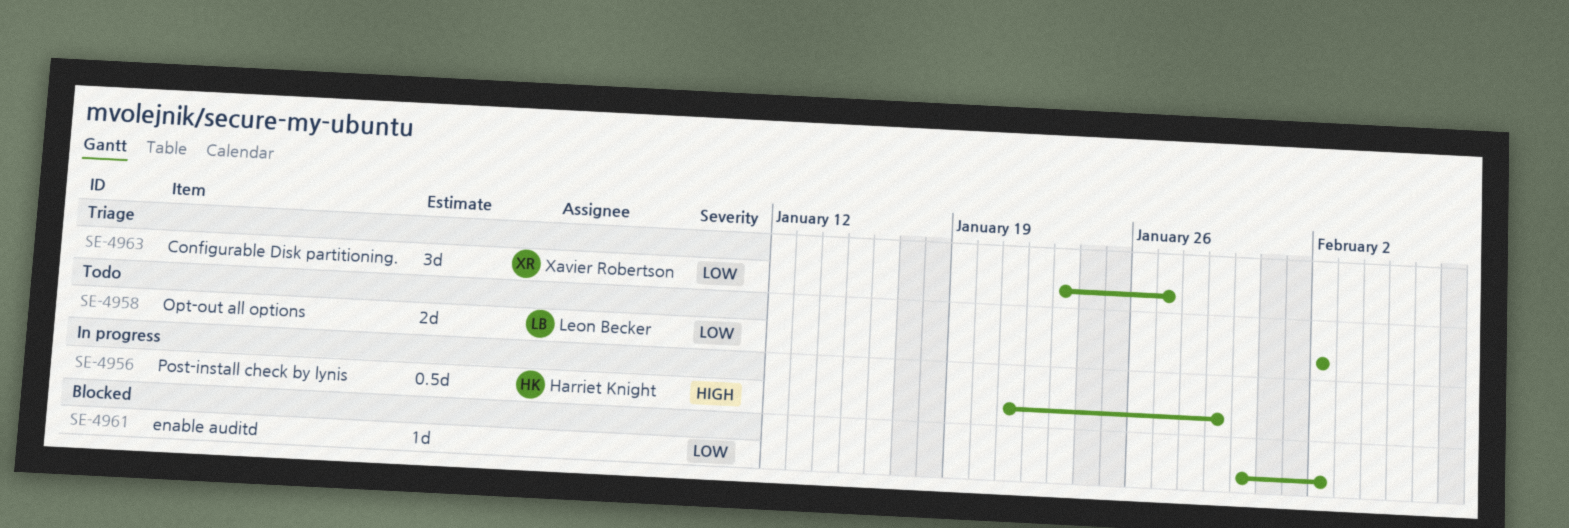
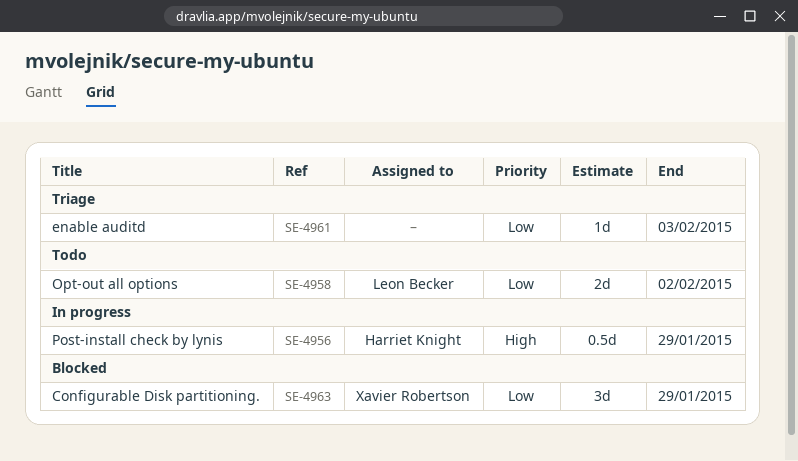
SE-4961, status: Blocked -> Triage
SE-4961, due: Feb 2 -> Feb 3
SE-4963, status: Triage -> Blocked
SE-4963, due: Jan 27 -> Jan 29

